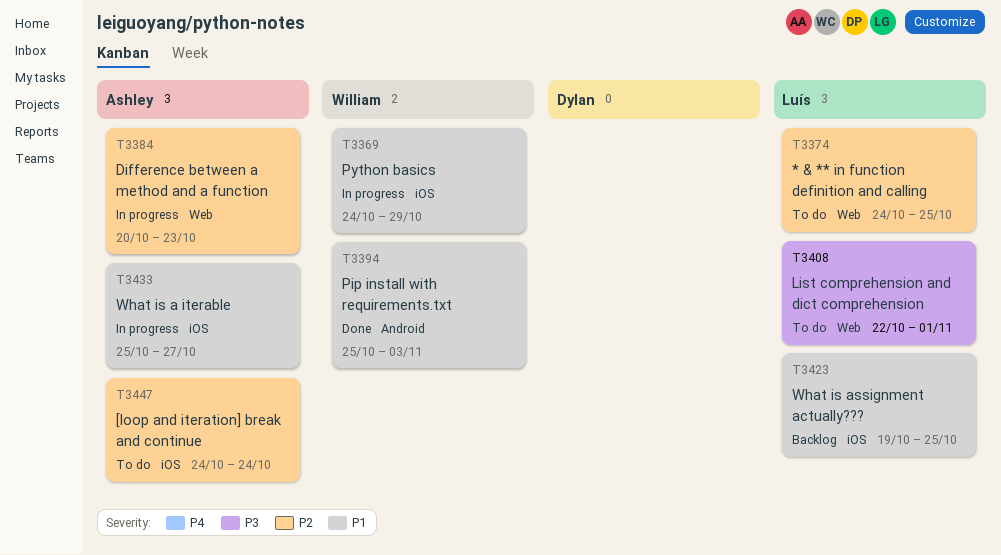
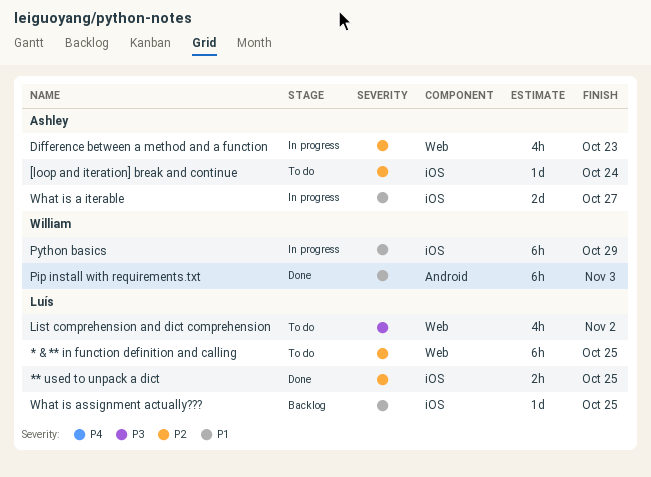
** used to unpack a dict: none -> present
List comprehension and dict comprehension, due: Nov 1 -> Nov 2

